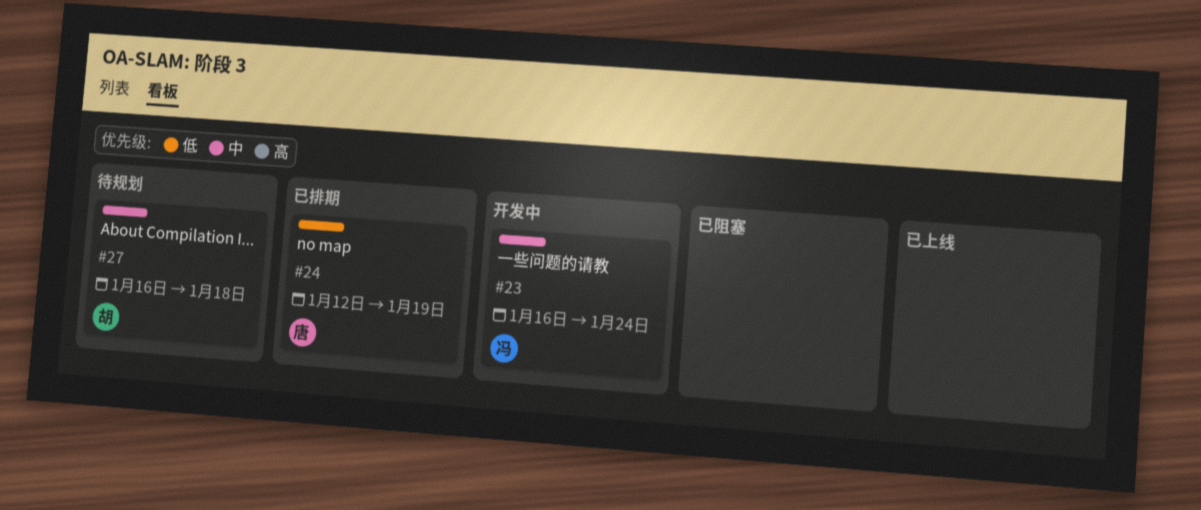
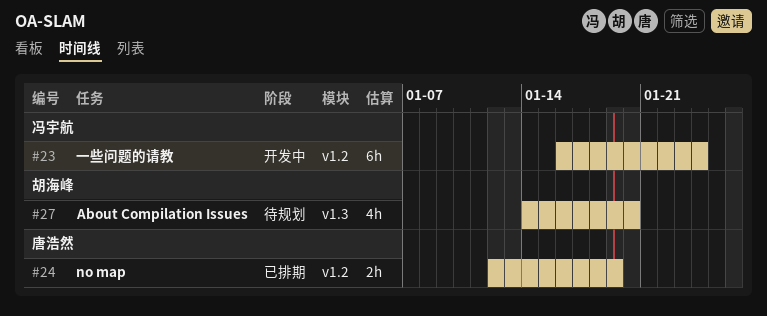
#27, start: Jan 16 -> Jan 14
#27, due: Jan 18 -> Jan 20

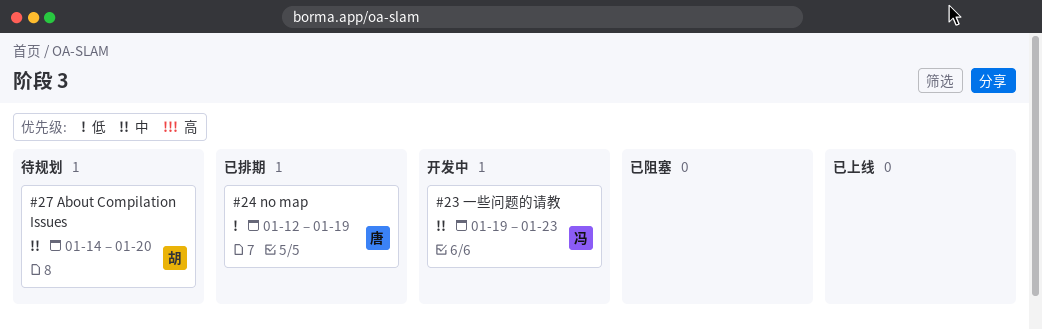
#23, start: Jan 16 -> Jan 19
#23, due: Jan 24 -> Jan 23

